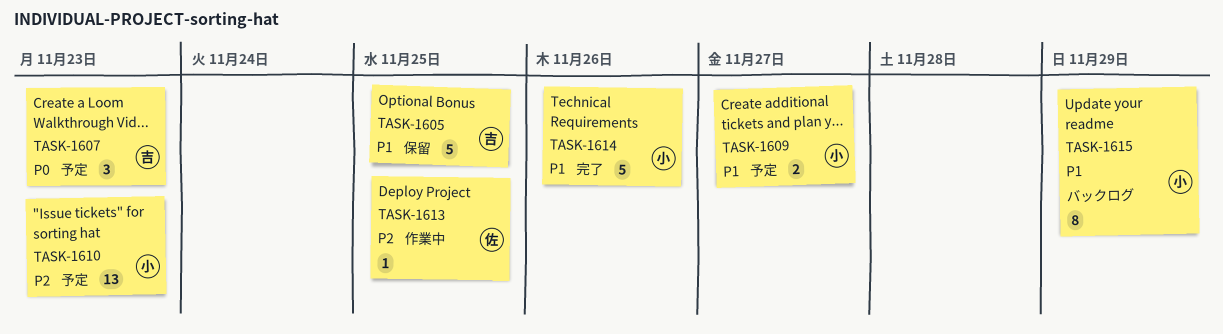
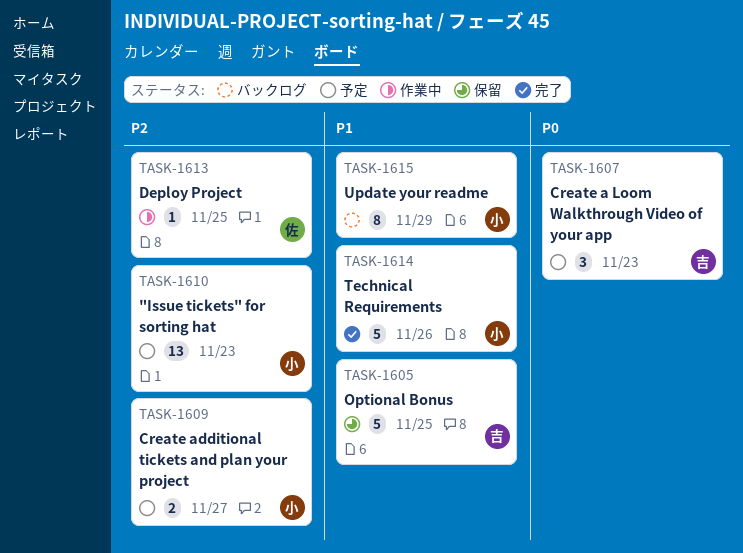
TASK-1609, priority: P1 -> P2

